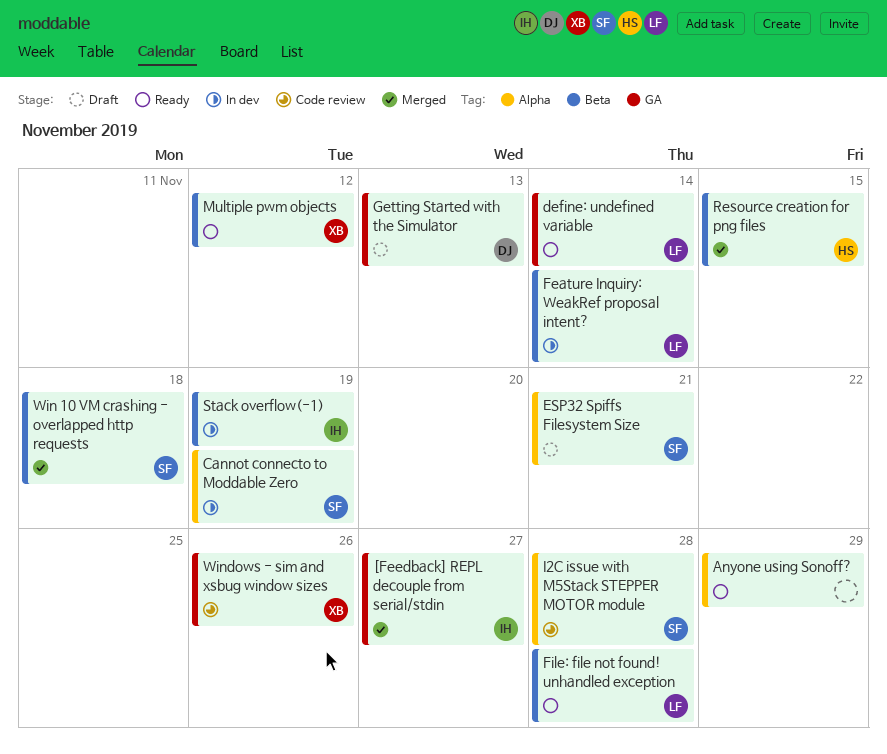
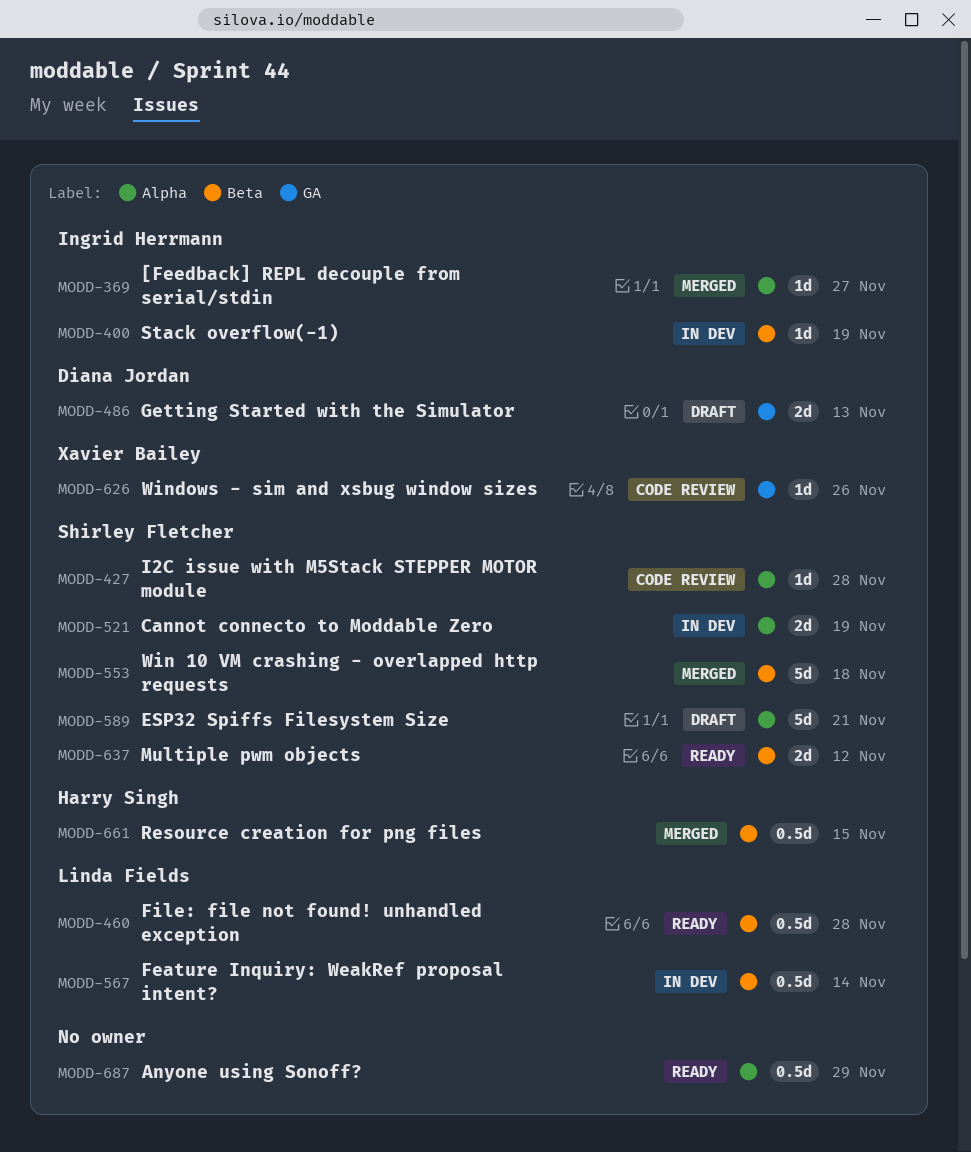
[Feedback] REPL decouple from serial/stdin, label: GA -> Alpha
define: undefined variable: present -> none
Multiple pwm objects, owner: Xavier Bailey -> Shirley Fletcher

